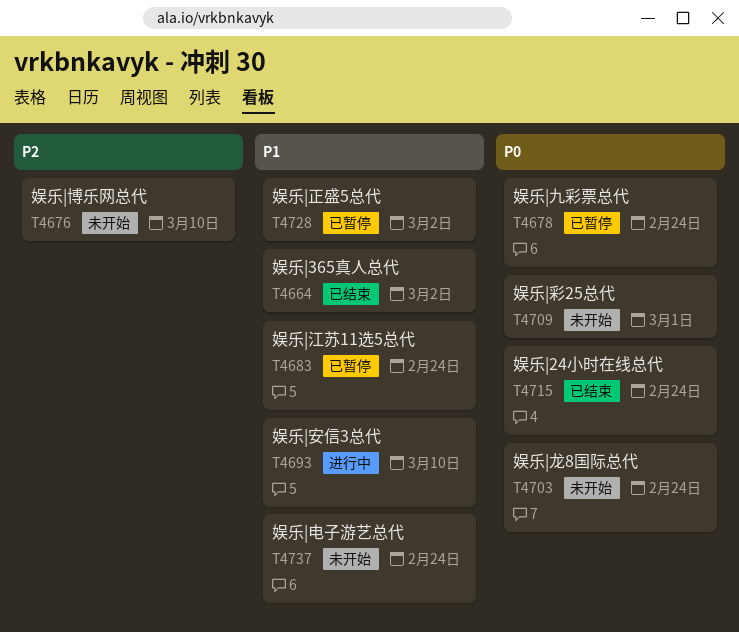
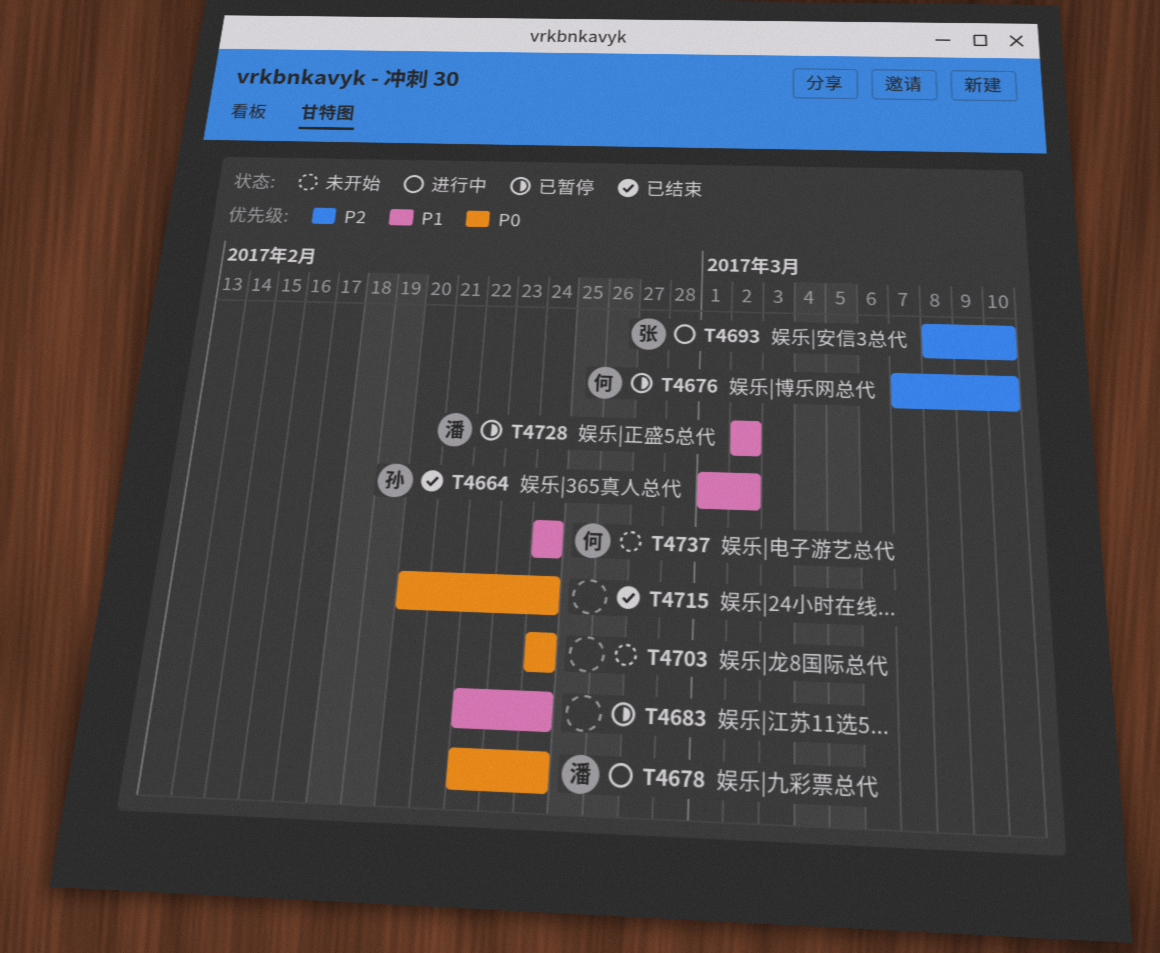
T4676, status: 未开始 -> 已暂停
T4678, status: 已暂停 -> 进行中
T4693, priority: P1 -> P2
T4709: present -> none

